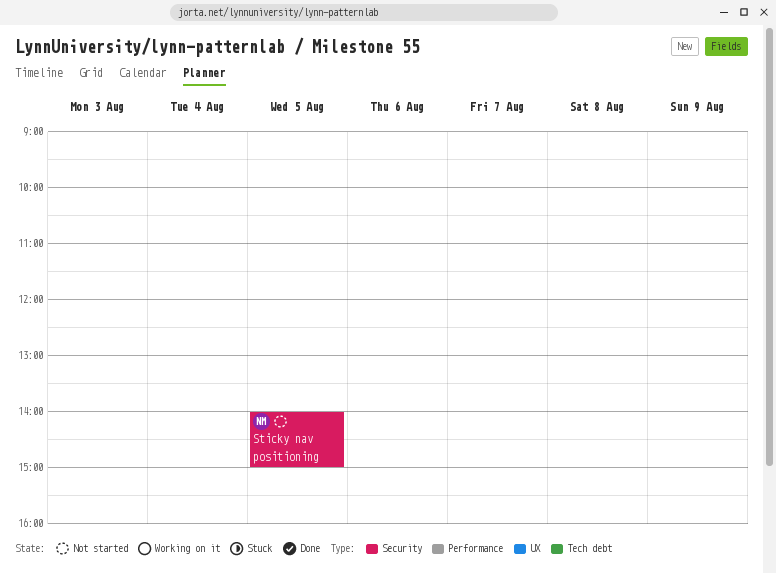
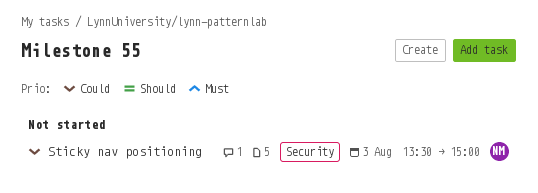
Sticky nav positioning, day: Aug 5 -> Aug 3
Sticky nav positioning, begins: 14:00 -> 13:30

